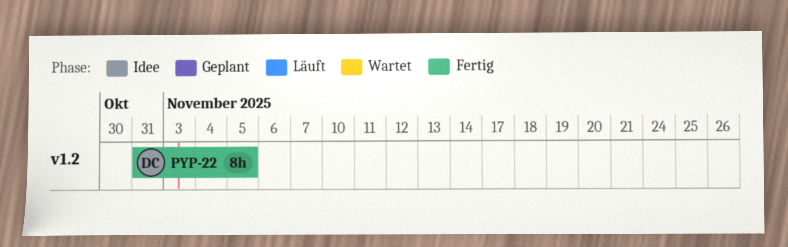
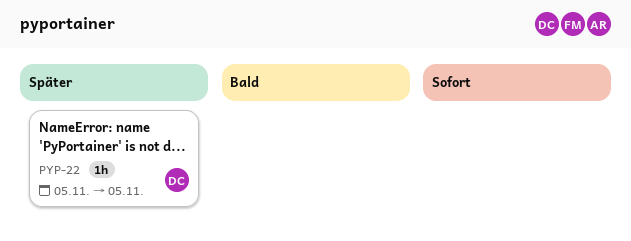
PYP-22, estimate: 8h -> 1h
PYP-22, start: Oct 31 -> Nov 5

